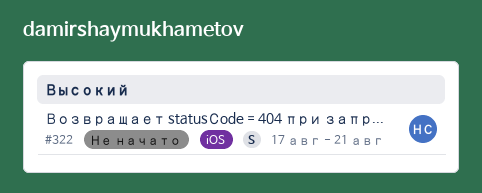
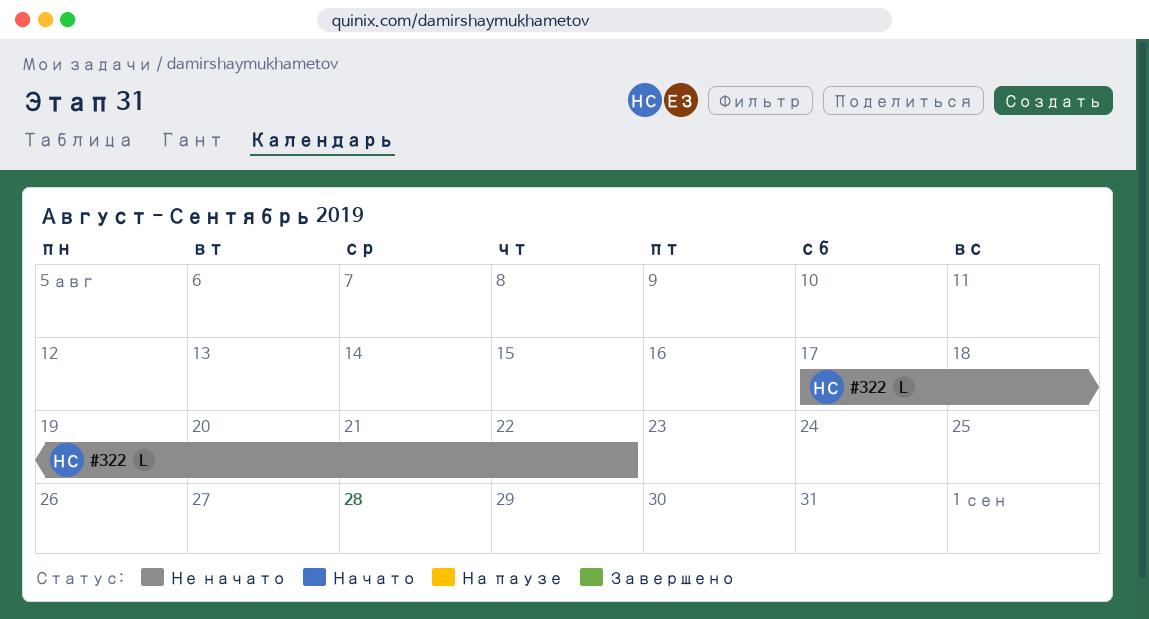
#322, estimate: S -> L
#322, due: Aug 21 -> Aug 22

